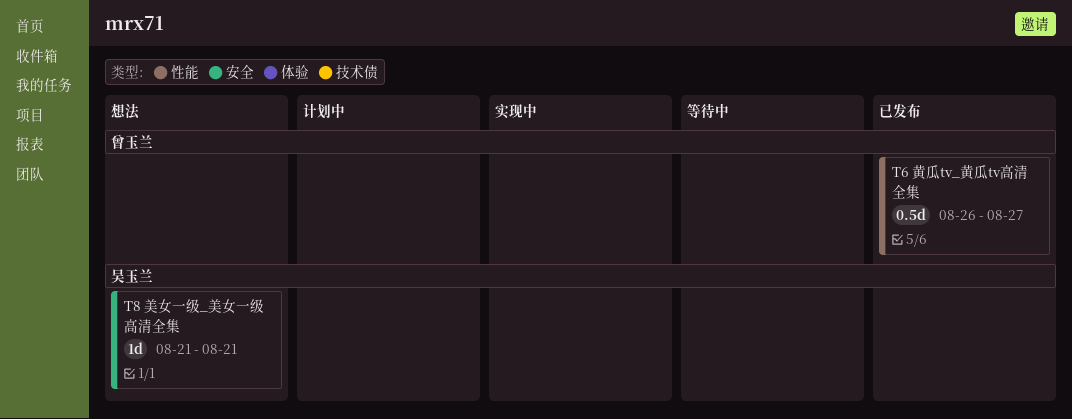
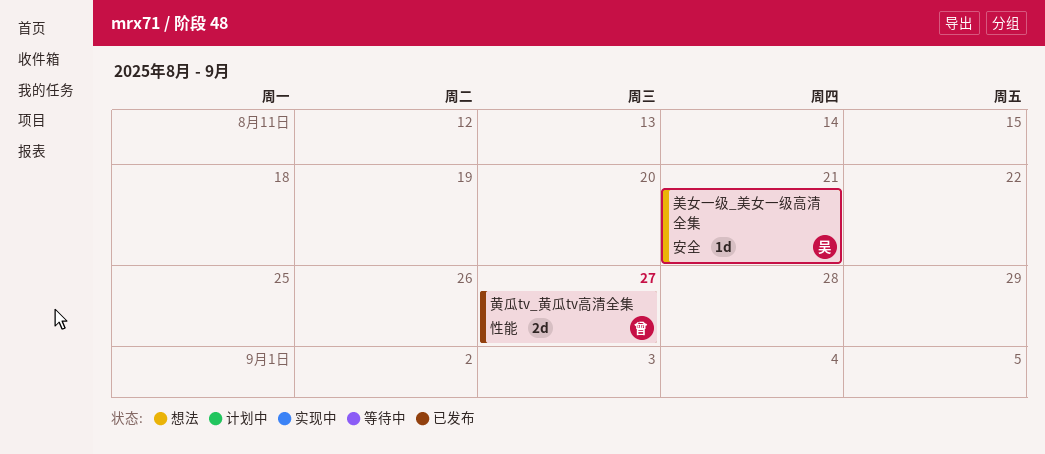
黄瓜tv_黄瓜tv高清全集, estimate: 0.5d -> 2d

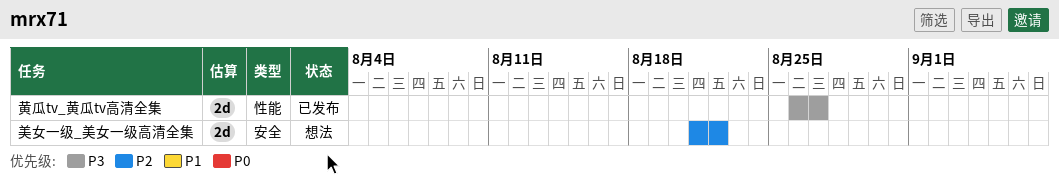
美女一级_美女一级高清全集, estimate: 1d -> 2d
美女一级_美女一级高清全集, due: Aug 21 -> Aug 22

